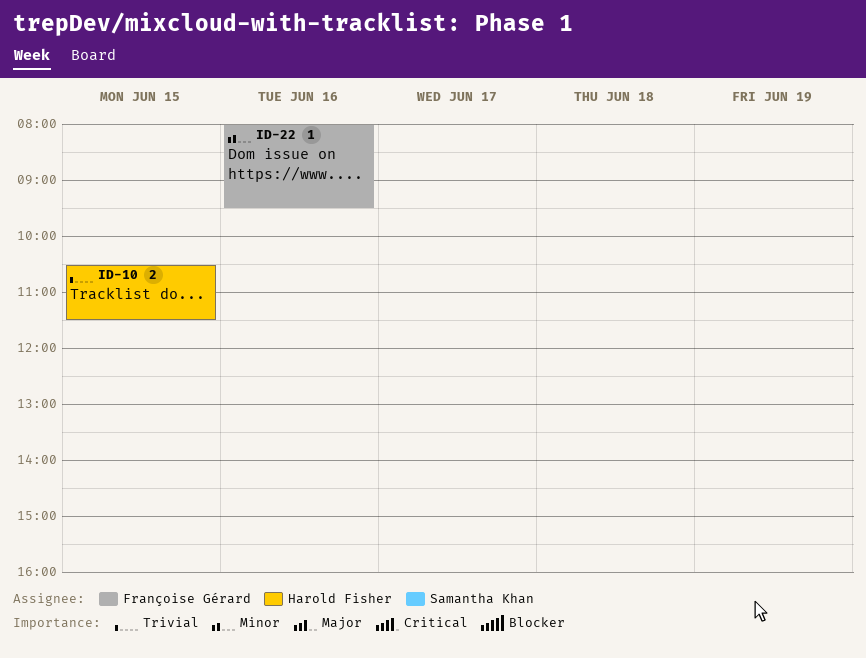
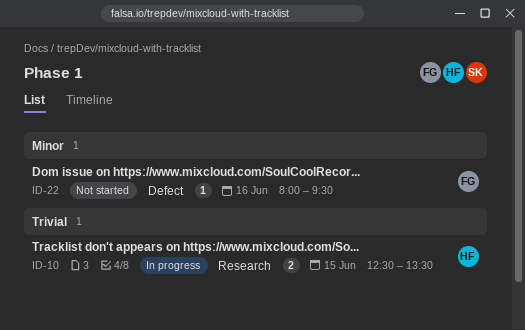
ID-10, begins: 10:30 -> 12:30
ID-10, ends: 11:30 -> 13:30

